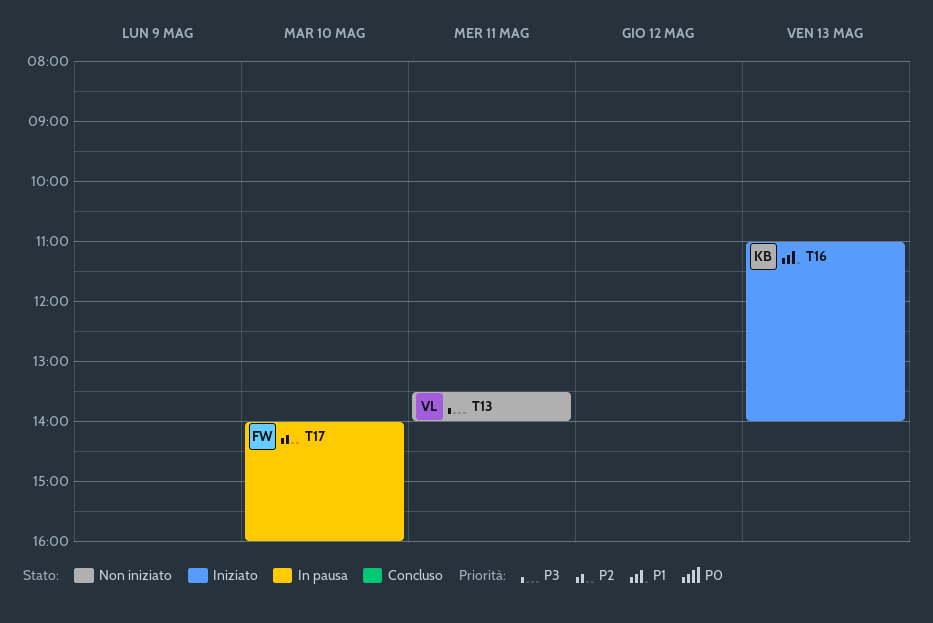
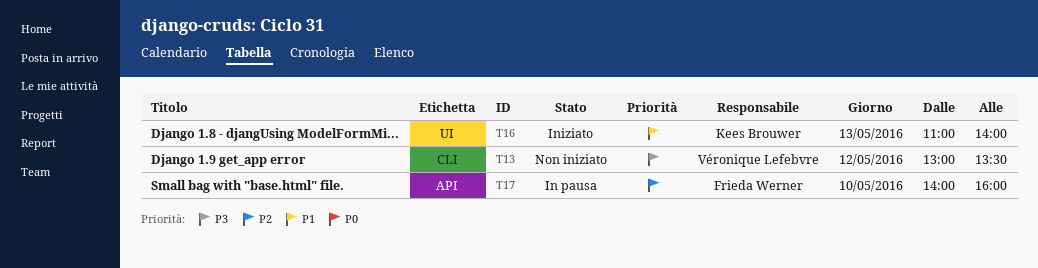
T13, day: May 11 -> May 12
T13, begins: 13:30 -> 13:00
T13, ends: 14:00 -> 13:30

